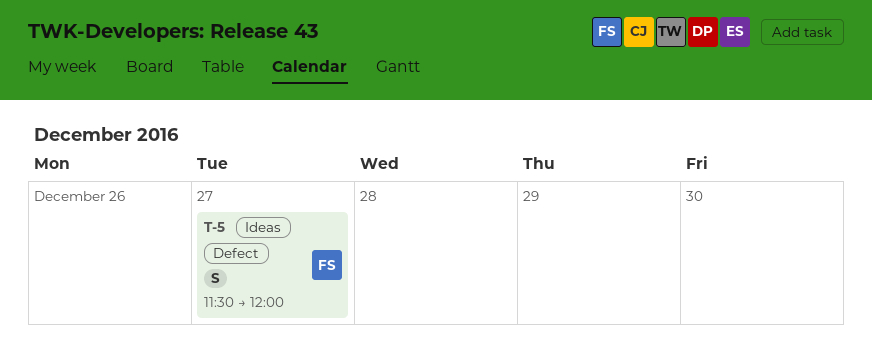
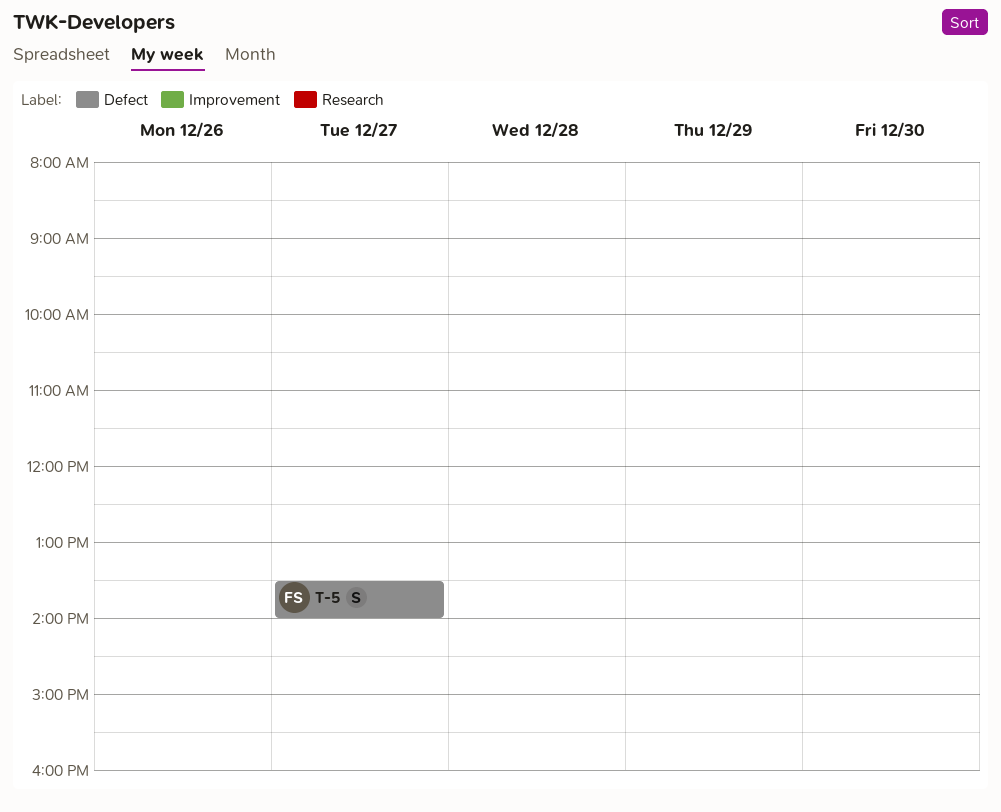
T-5, begins: 11:30 -> 13:30
T-5, ends: 12:00 -> 14:00

